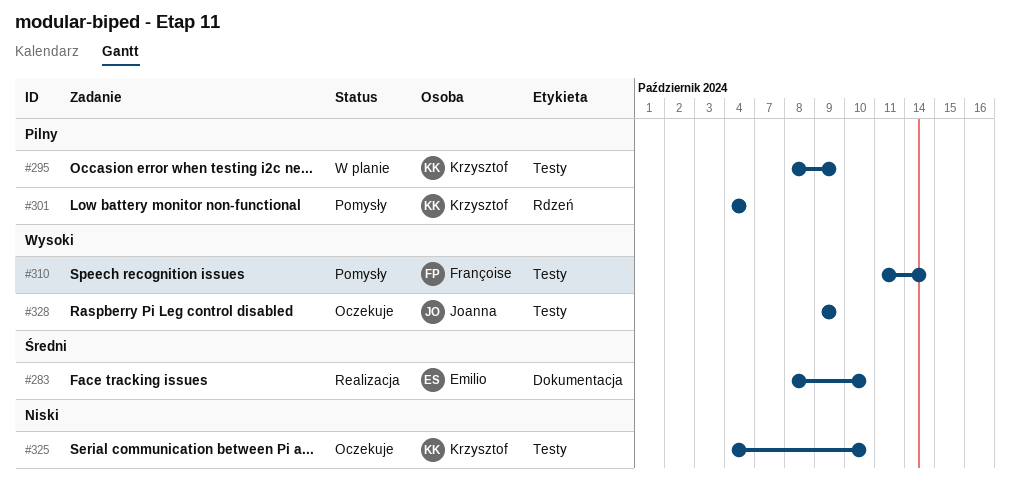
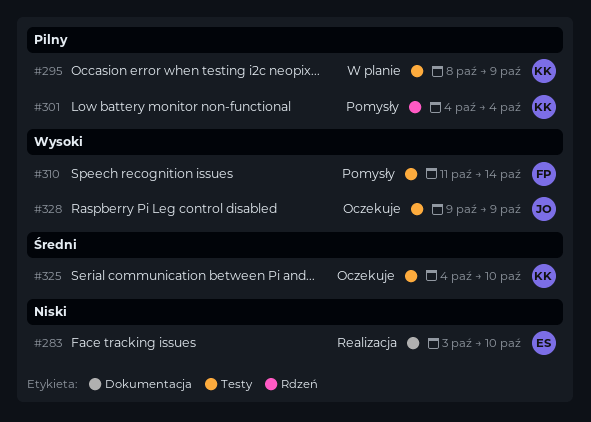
#283, priority: Średni -> Niski
#283, start: Oct 8 -> Oct 3
#325, priority: Niski -> Średni

